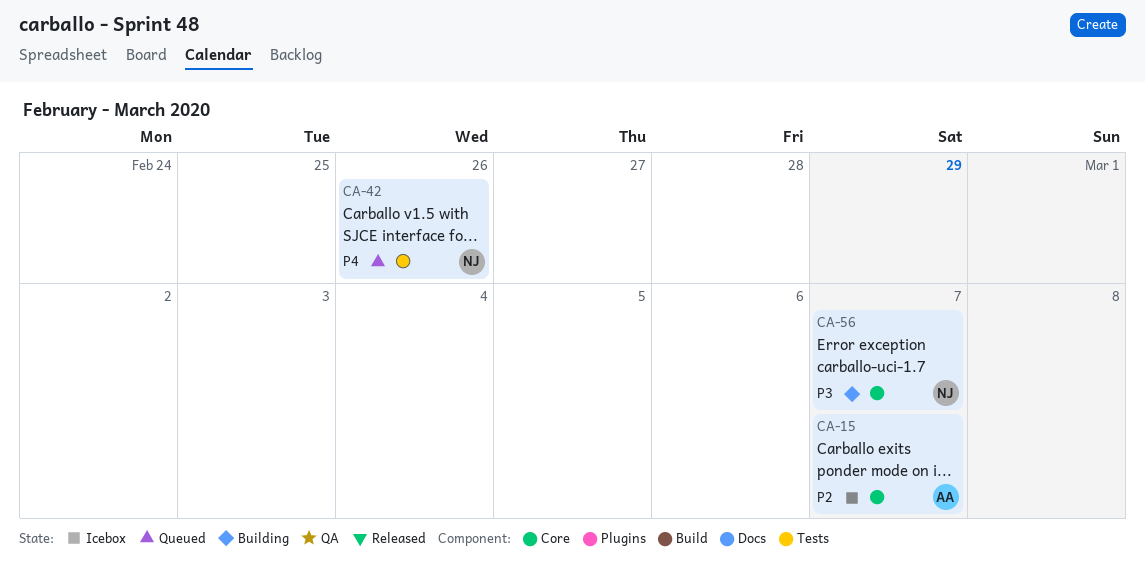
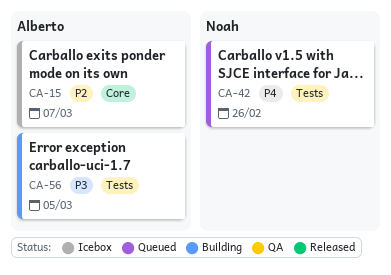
CA-56, owner: Noah -> Alberto
CA-56, label: Core -> Tests
CA-56, due: Mar 7 -> Mar 5

